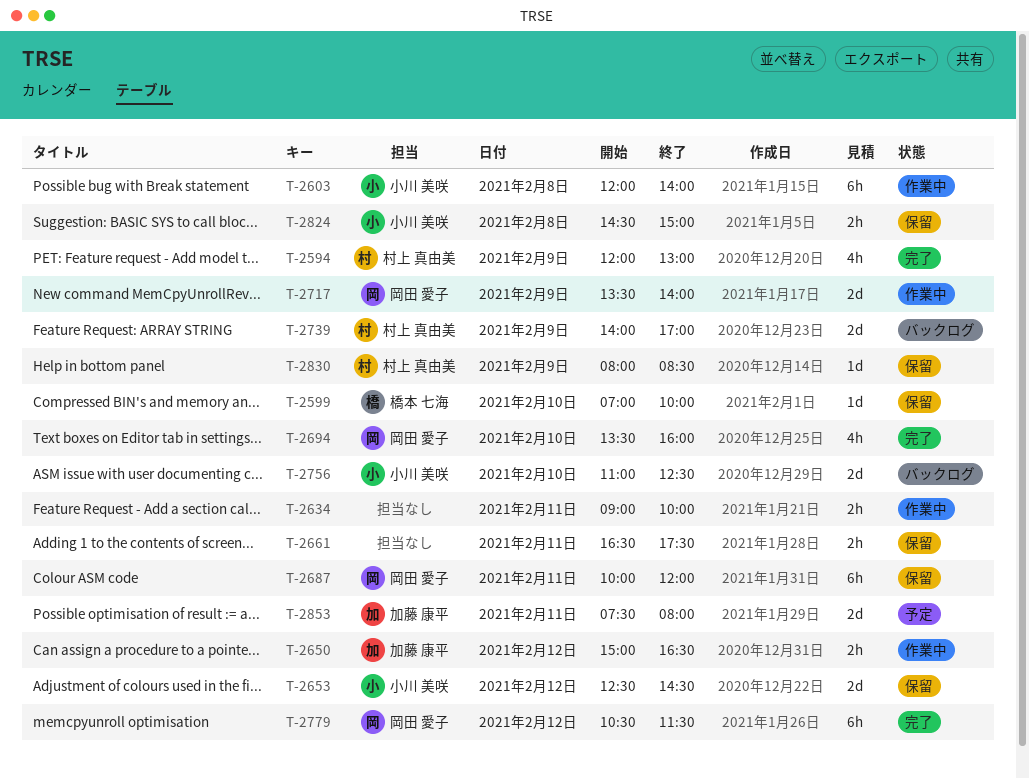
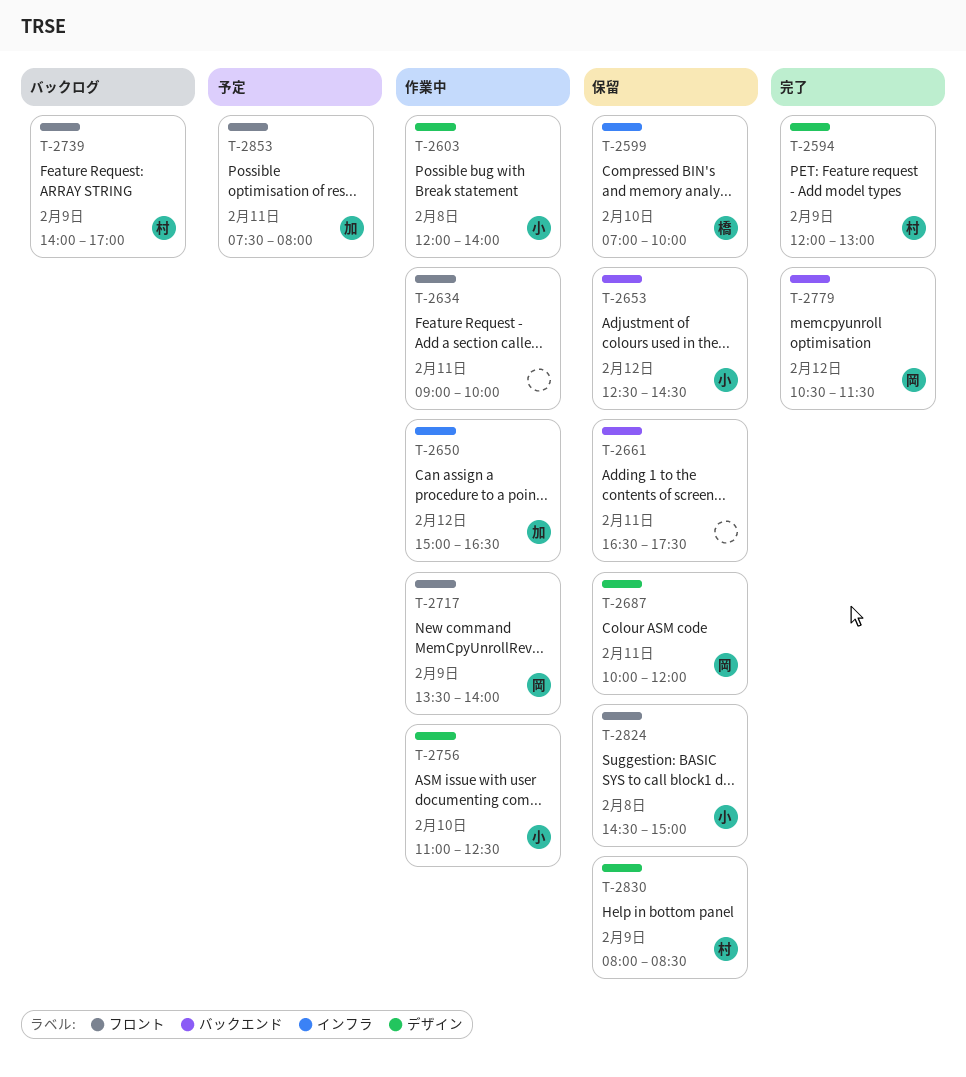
T-2694: present -> none
T-2756, status: バックログ -> 作業中

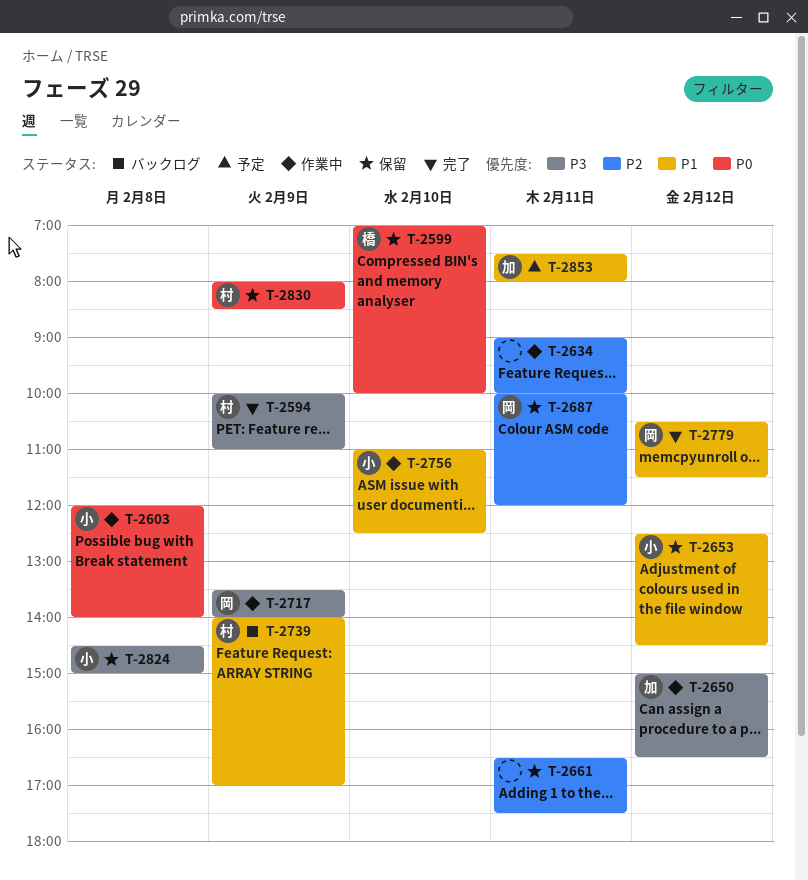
T-2594, begins: 12:00 -> 10:00
T-2594, ends: 13:00 -> 11:00

